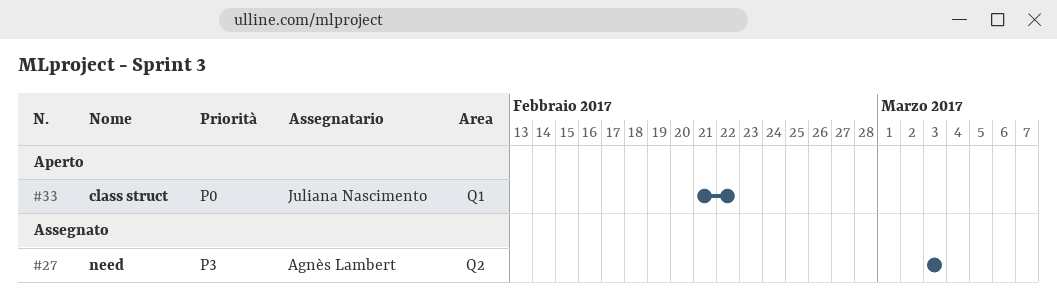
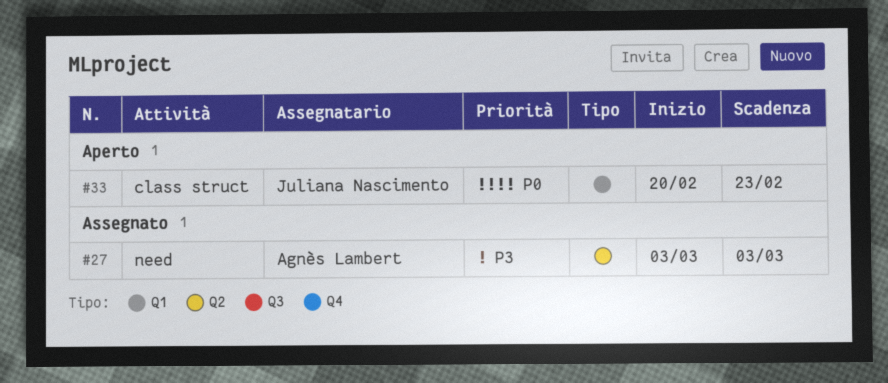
#33, start: Feb 21 -> Feb 20
#33, due: Feb 22 -> Feb 23

